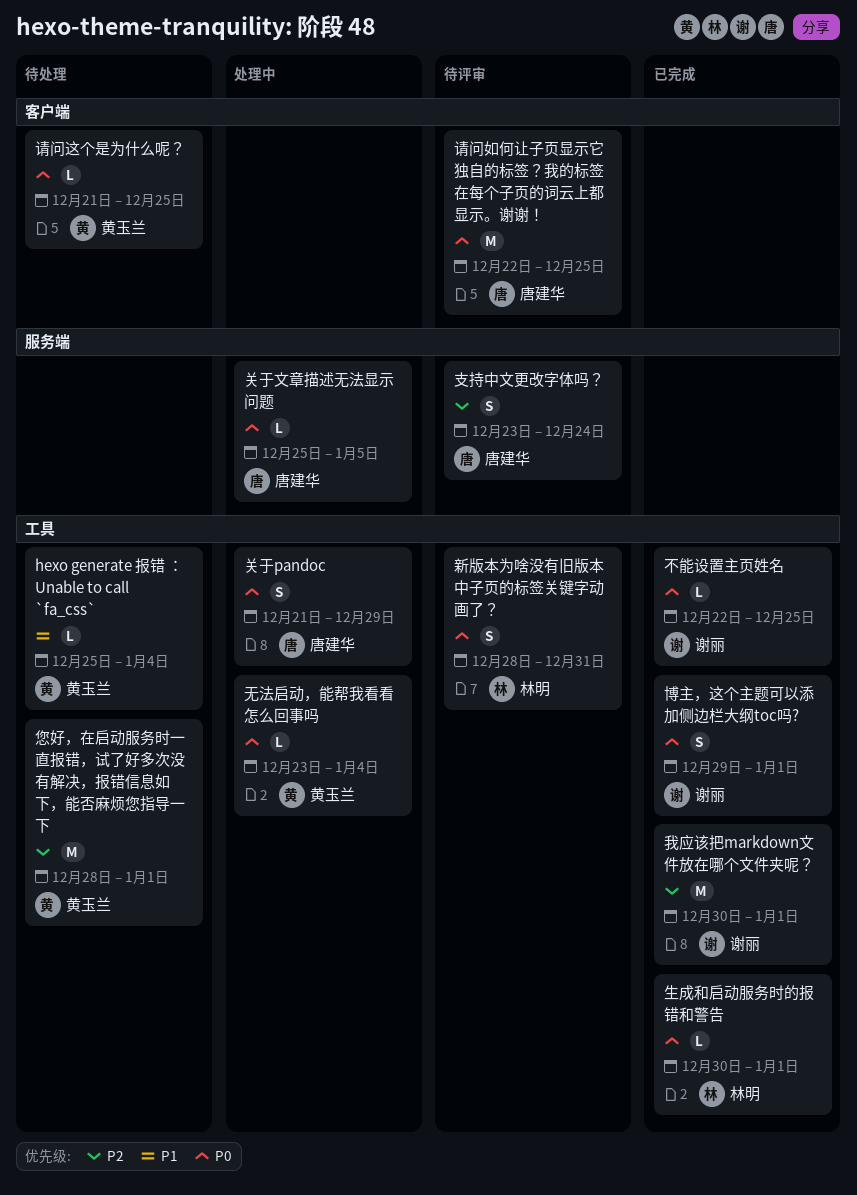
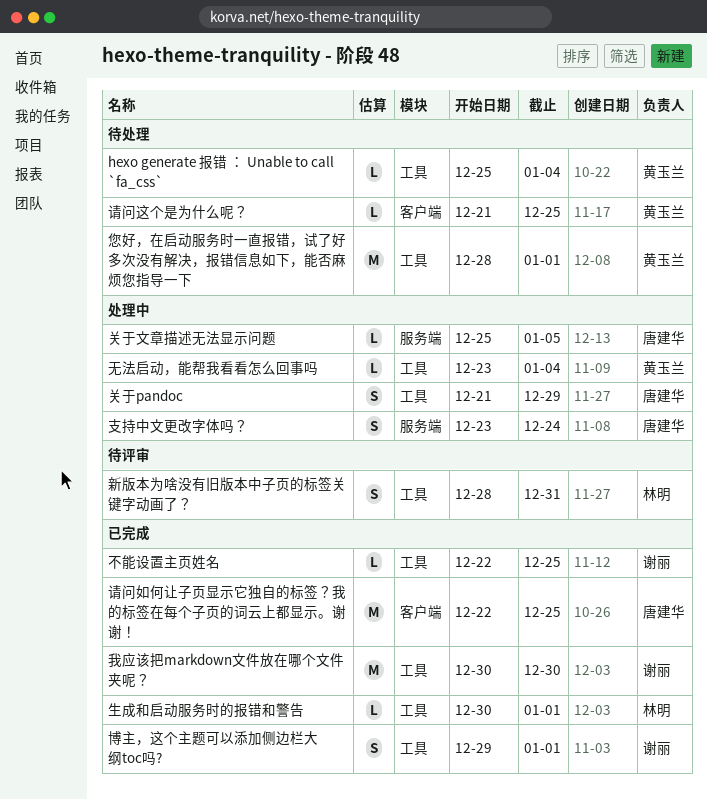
我应该把markdown文件放在哪个文件夹呢？, due: Jan 1 -> Dec 30
支持中文更改字体吗？, status: 待评审 -> 处理中
请问如何让子页显示它独自的标签？我的标签在每个子页的词云上都显示。谢谢！, status: 待评审 -> 已完成

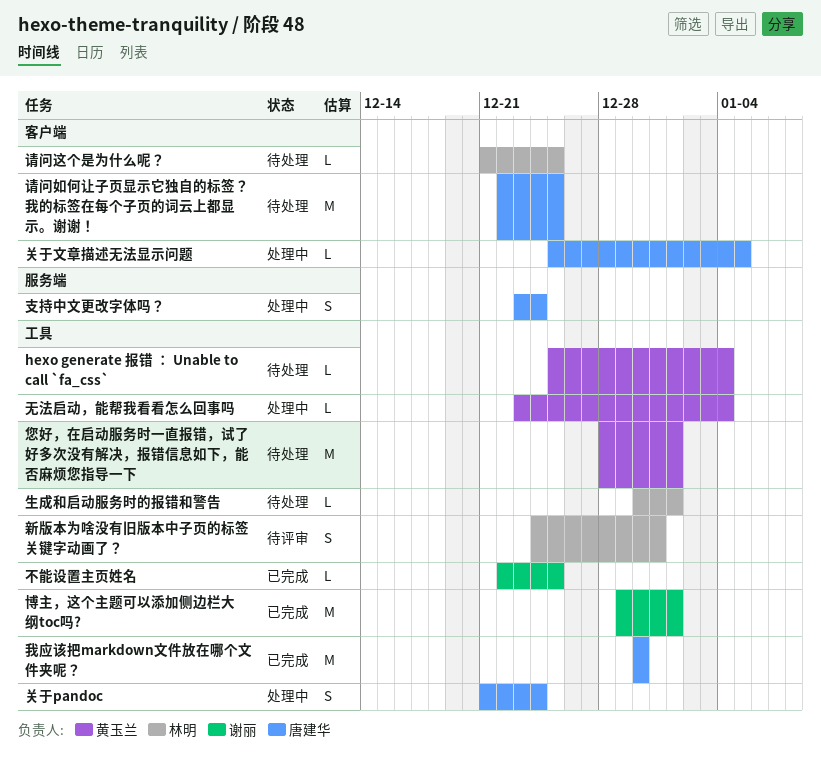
关于pandoc, due: Dec 29 -> Dec 24
关于文章描述无法显示问题, label: 服务端 -> 客户端
博主，这个主题可以添加侧边栏大纲toc吗?, estimate: S -> M
我应该把markdown文件放在哪个文件夹呢？, owner: 谢丽 -> 唐建华
新版本为啥没有旧版本中子页的标签关键字动画了？, start: Dec 28 -> Dec 24
生成和启动服务时的报错和警告, status: 已完成 -> 待处理
请问如何让子页显示它独自的标签？我的标签在每个子页的词云上都显示。谢谢！, status: 已完成 -> 待处理
请问这个是为什么呢？, owner: 黄玉兰 -> 林明

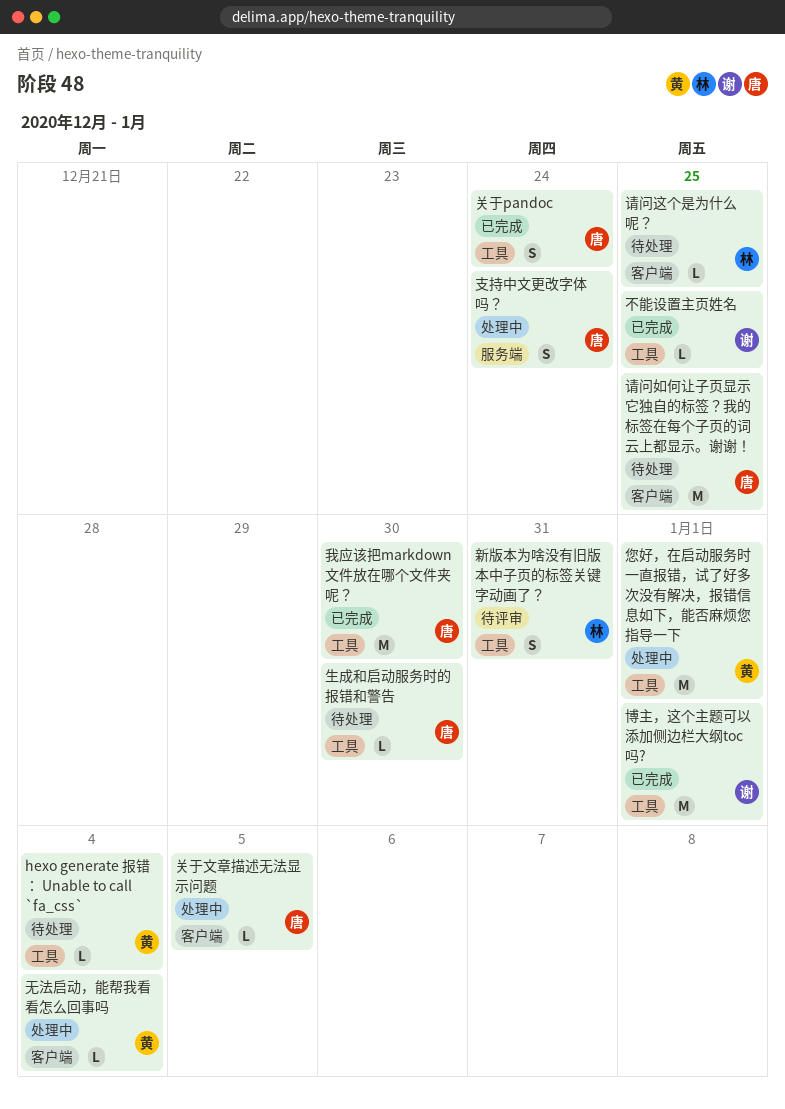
关于pandoc, status: 处理中 -> 已完成
您好，在启动服务时一直报错，试了好多次没有解决，报错信息如下，能否麻烦您指导一下, status: 待处理 -> 处理中
无法启动，能帮我看看怎么回事吗, label: 工具 -> 客户端
生成和启动服务时的报错和警告, owner: 林明 -> 唐建华
生成和启动服务时的报错和警告, due: Jan 1 -> Dec 30

